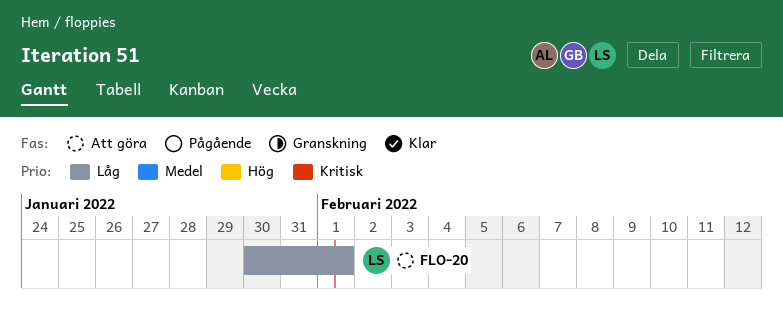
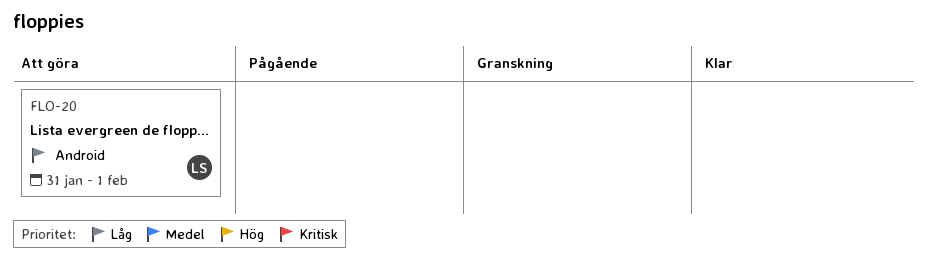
FLO-20, start: Jan 30 -> Jan 31

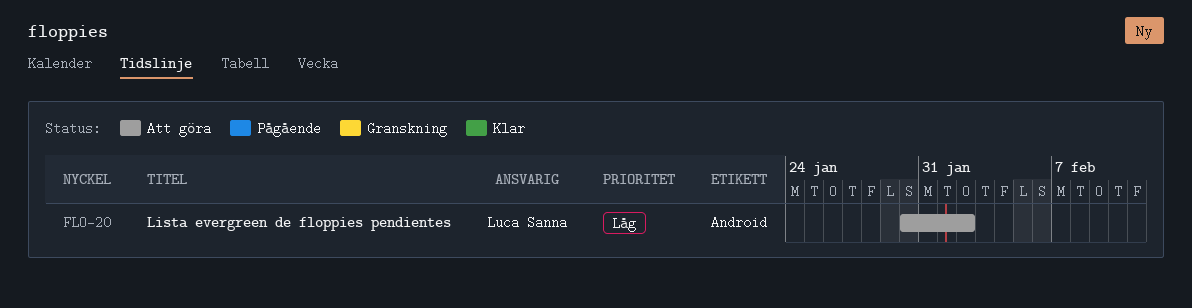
FLO-20, start: Jan 31 -> Jan 30
FLO-20, due: Feb 1 -> Feb 2

